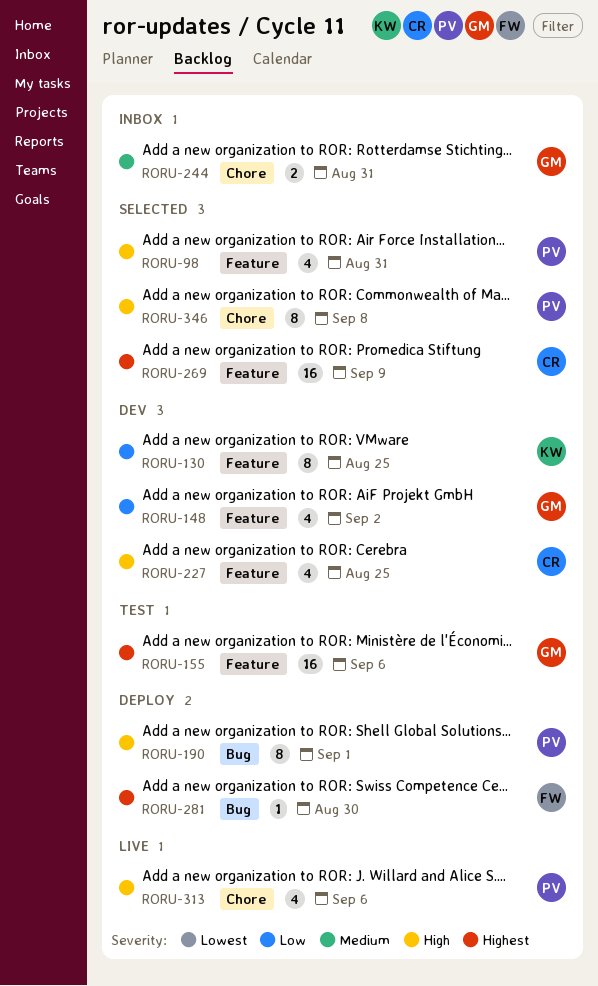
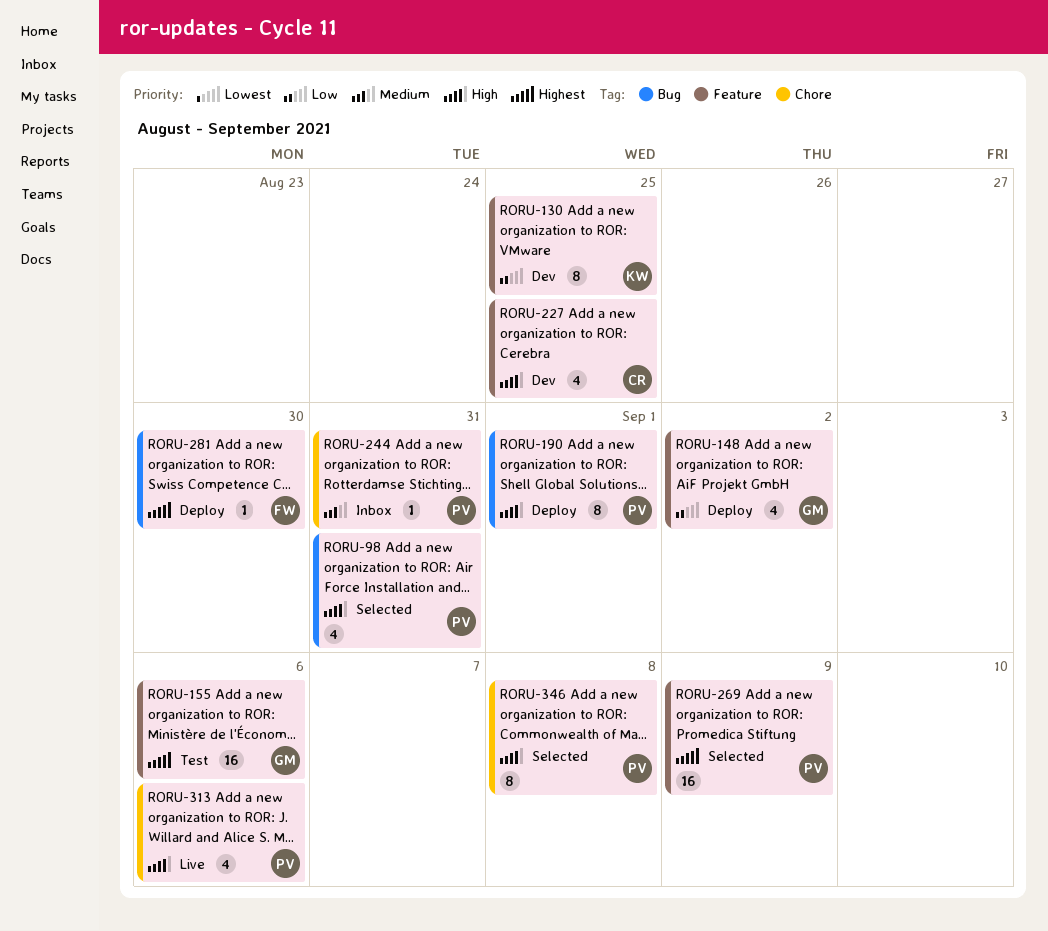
RORU-98, label: Feature -> Bug
RORU-148, status: Dev -> Deploy
RORU-244, owner: GM -> PV
RORU-244, estimate: 2 -> 1
RORU-269, owner: CR -> PV

